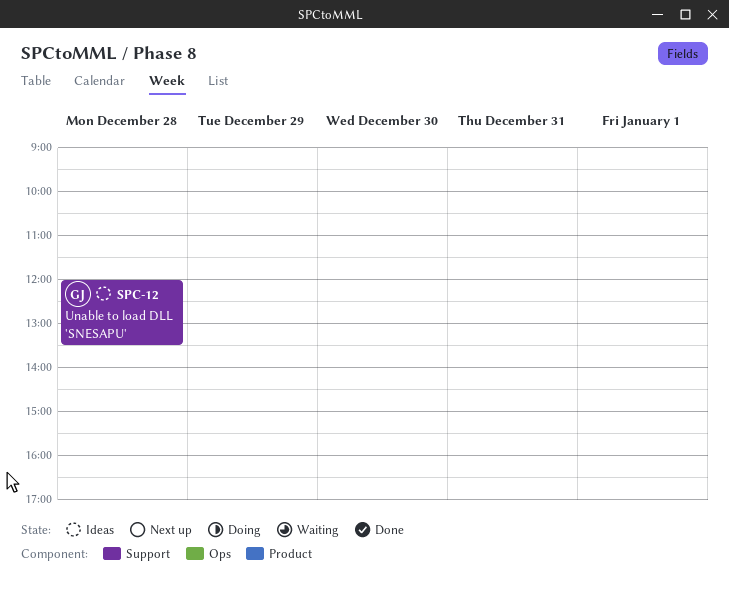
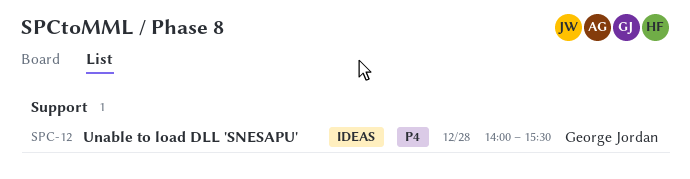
SPC-12, begins: 12:00 -> 14:00
SPC-12, ends: 13:30 -> 15:30

